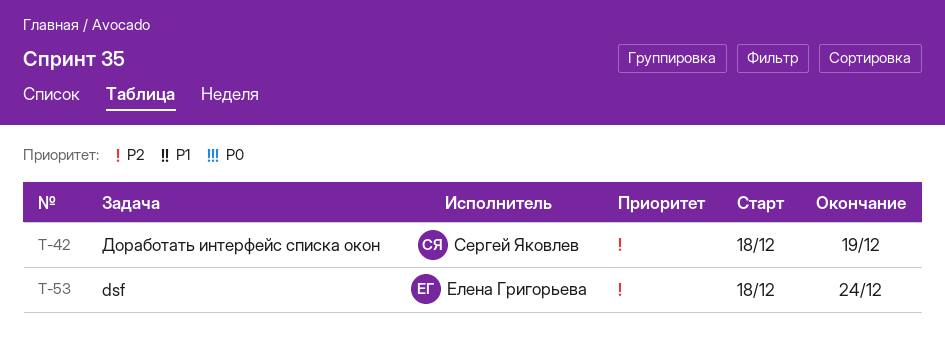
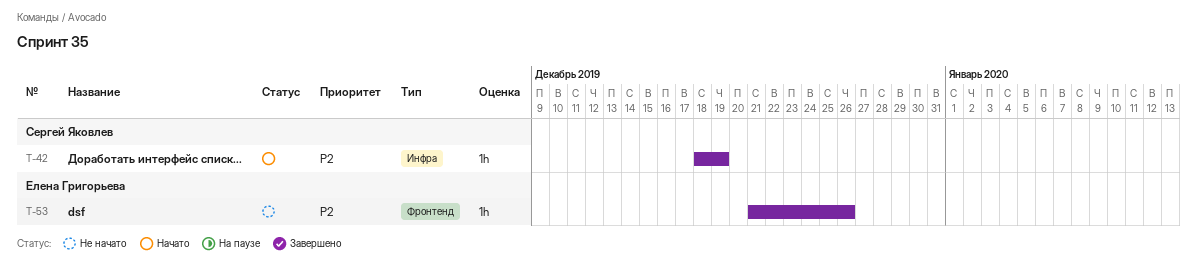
T-53, start: Dec 18 -> Dec 21
T-53, due: Dec 24 -> Dec 26

